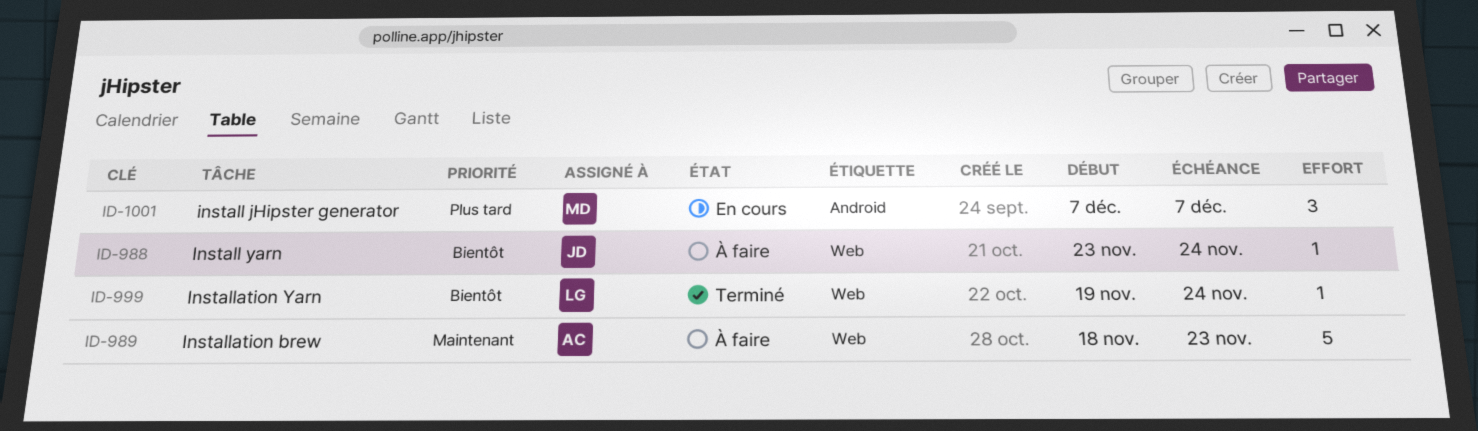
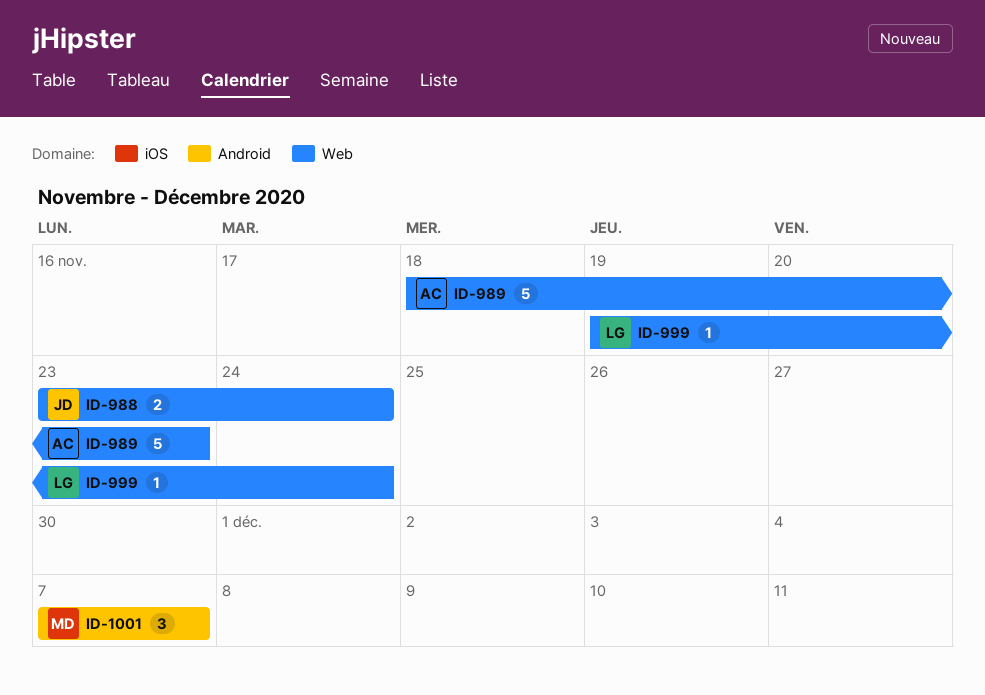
ID-988, estimate: 1 -> 2

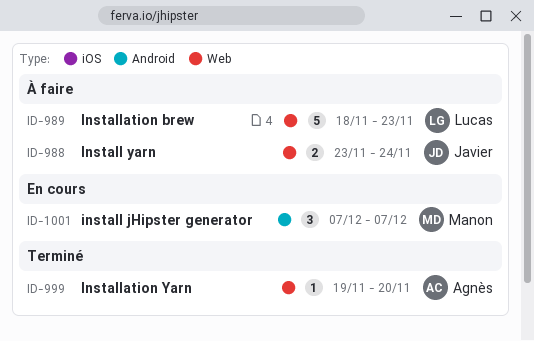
ID-989, owner: Agnès -> Lucas
ID-999, owner: Lucas -> Agnès
ID-999, due: Nov 24 -> Nov 20

